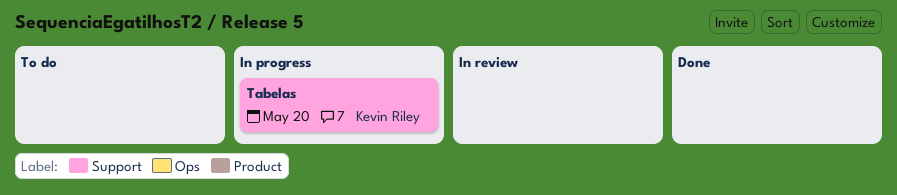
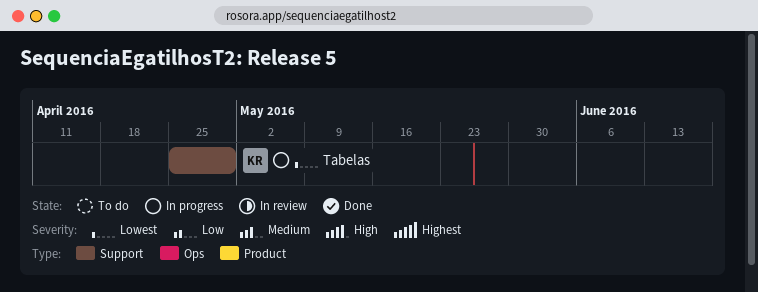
Tabelas, due: May 20 -> Apr 29

